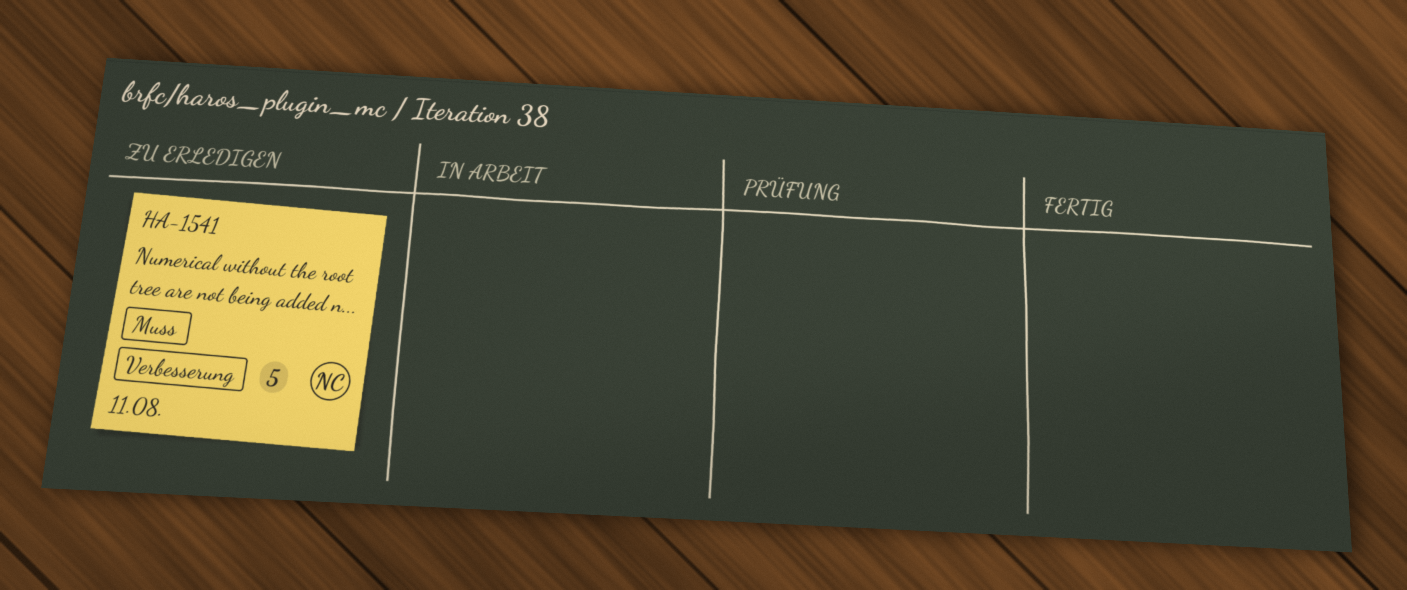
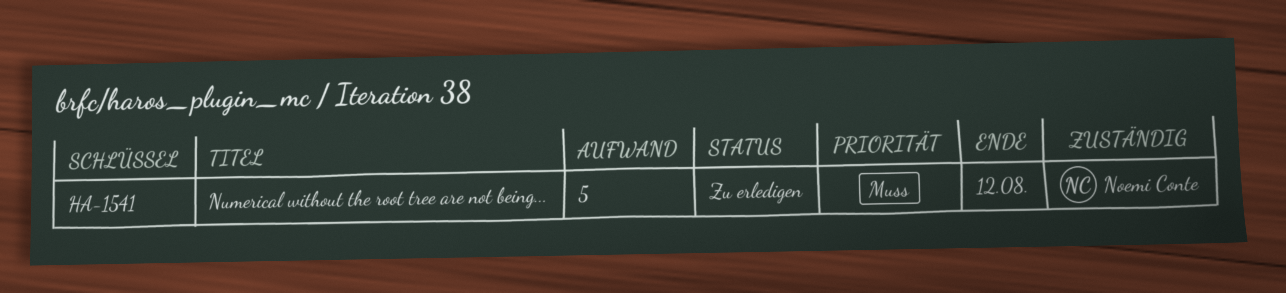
HA-1541, due: Aug 11 -> Aug 12

